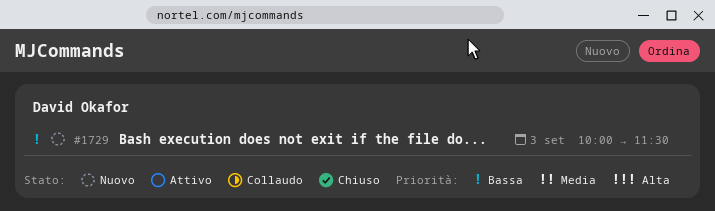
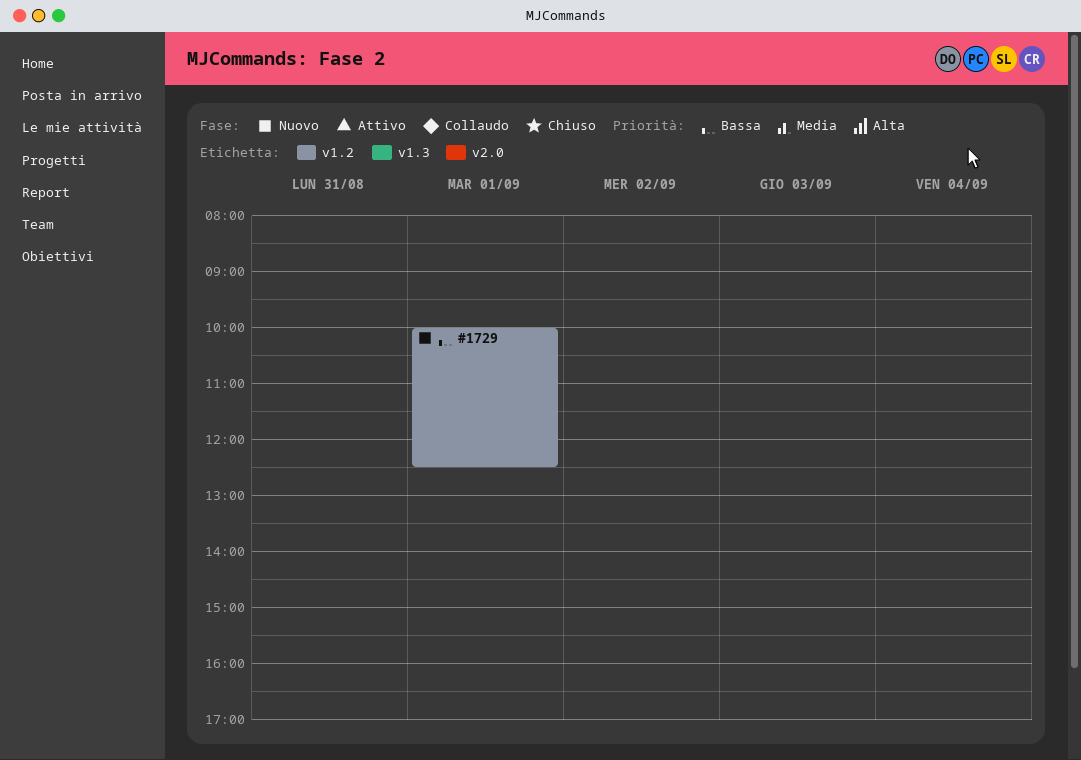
#1729, day: Sep 3 -> Sep 1
#1729, ends: 11:30 -> 12:30

